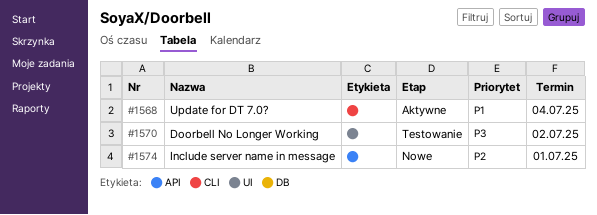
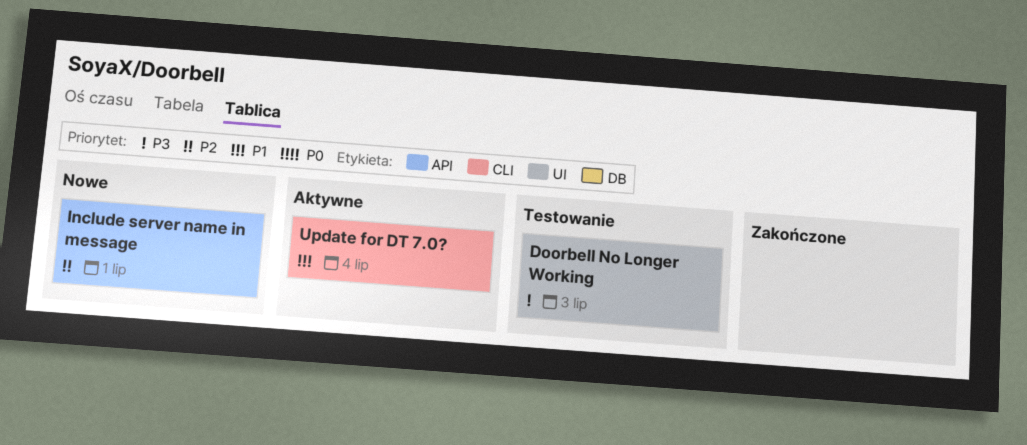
Doorbell No Longer Working, due: Jul 2 -> Jul 3

